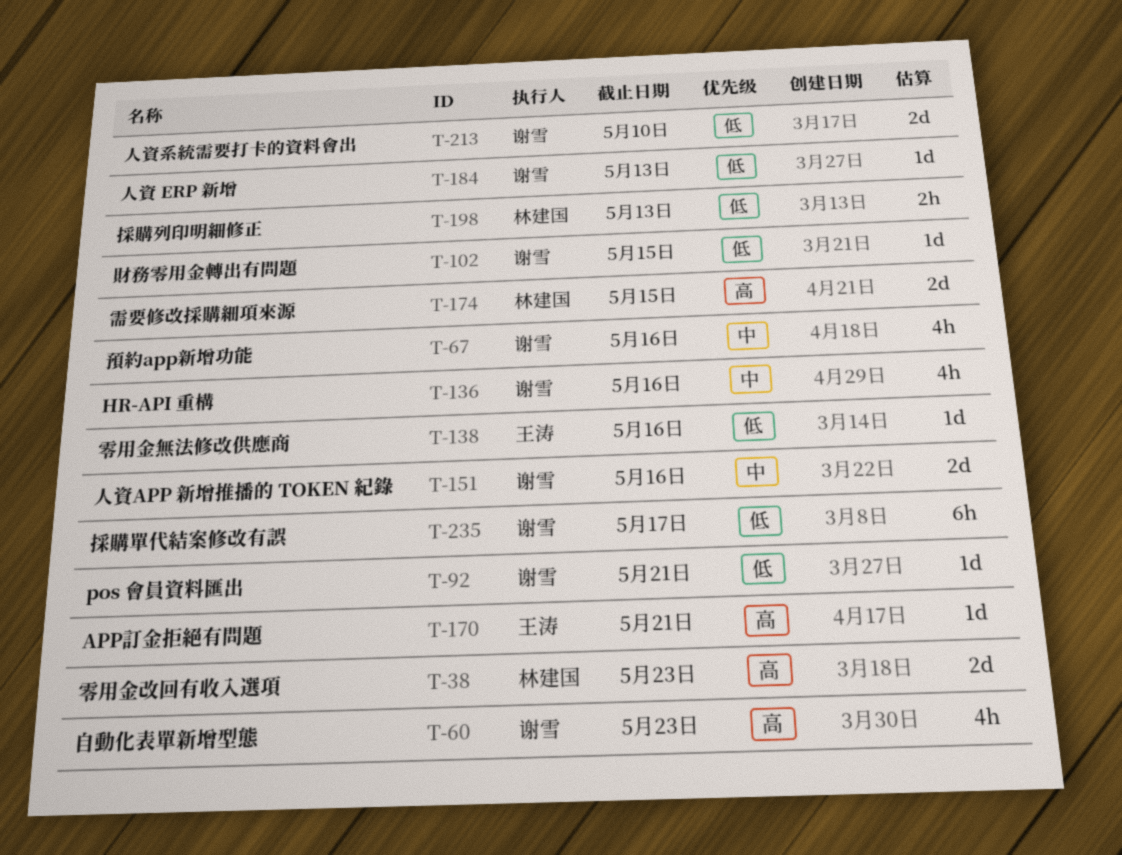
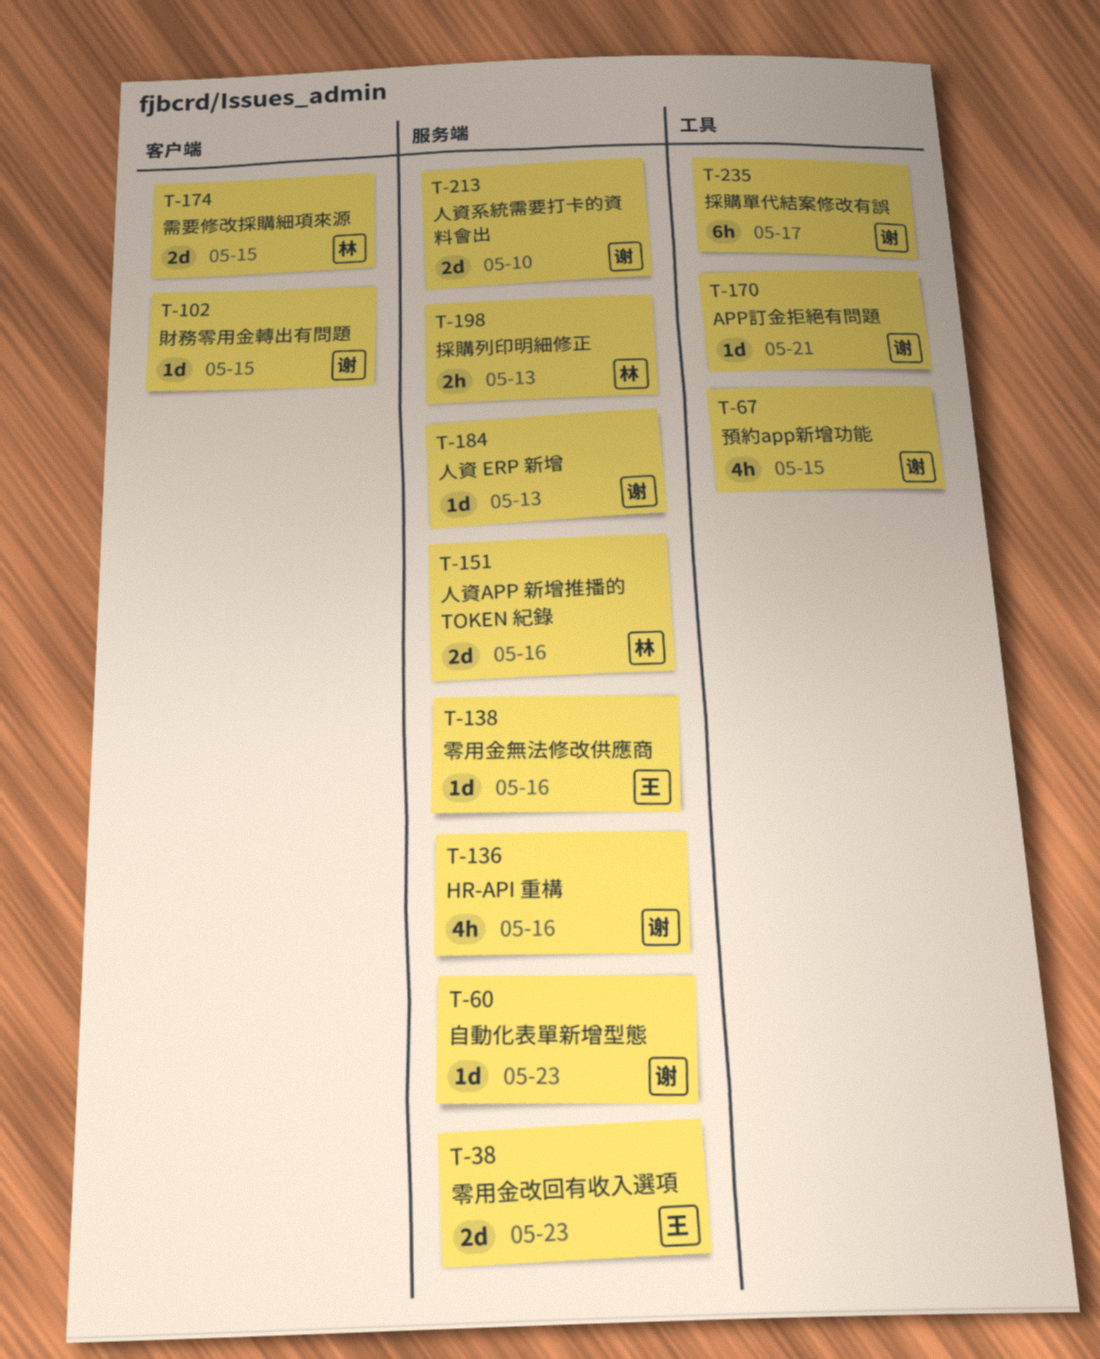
T-38, owner: 林建国 -> 王涛
T-60, estimate: 4h -> 1d
T-67, due: May 16 -> May 15
T-92: present -> none
T-151, owner: 谢雪 -> 林建国
T-170, owner: 王涛 -> 谢雪

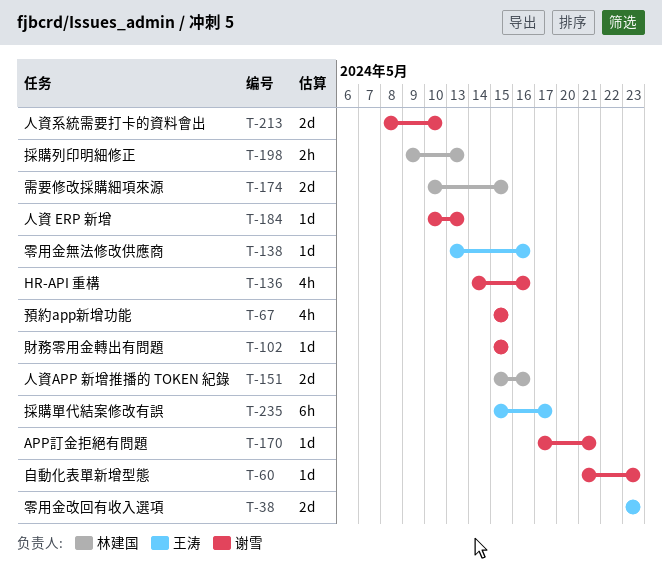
T-235, owner: 谢雪 -> 王涛

